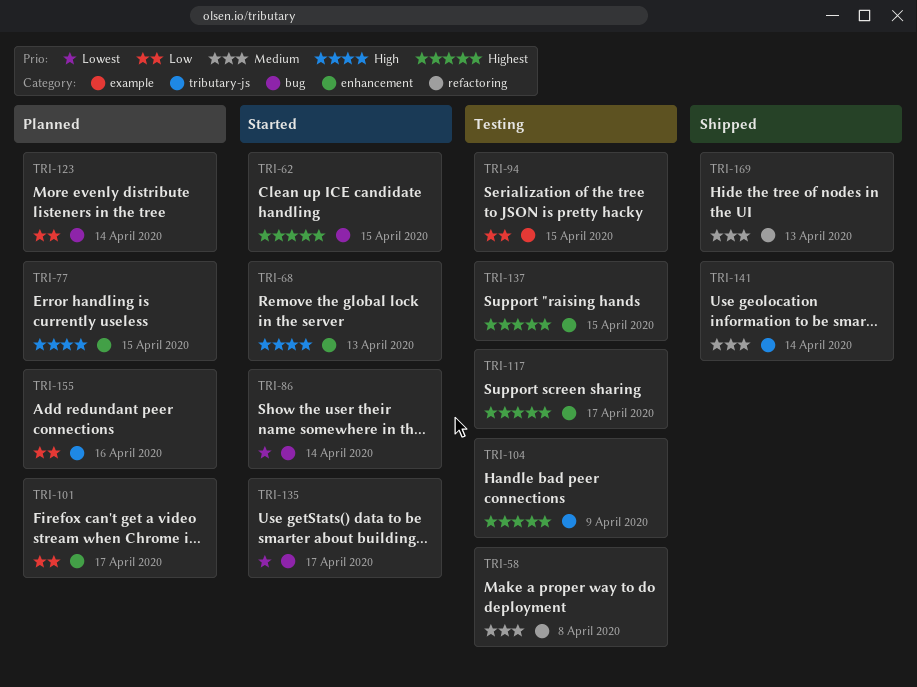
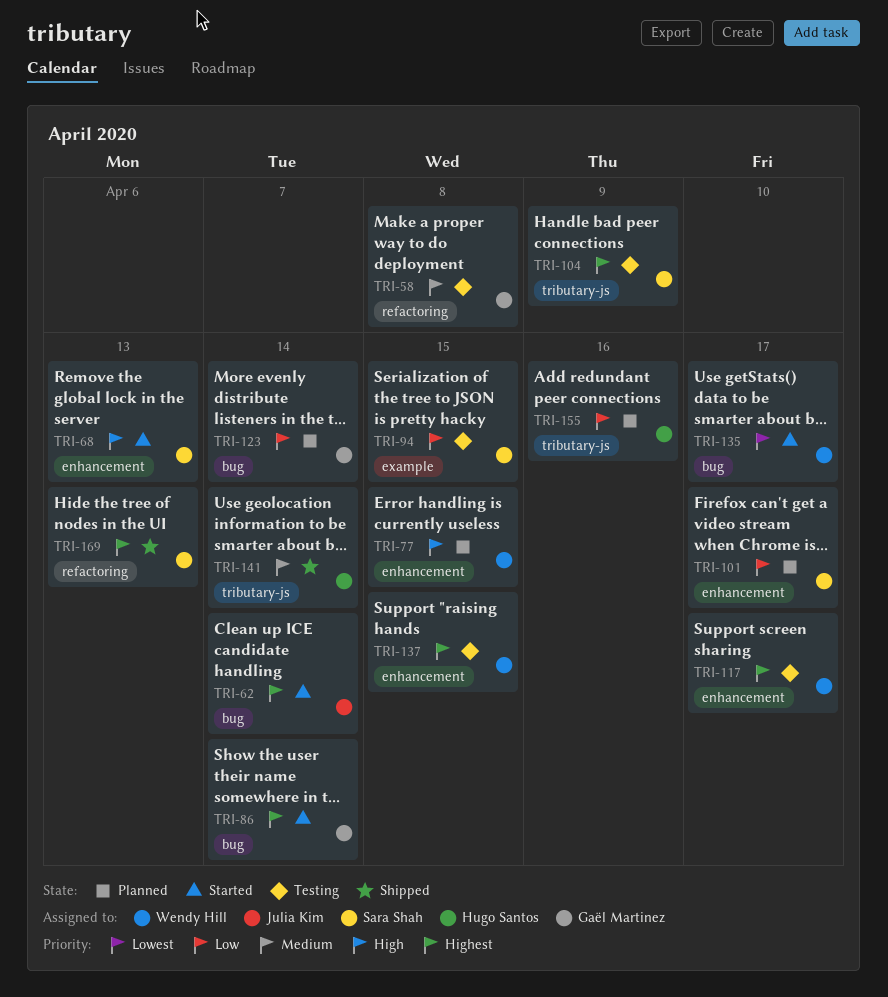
TRI-62, due: Apr 15 -> Apr 14
TRI-86, priority: Lowest -> Highest
TRI-169, priority: Medium -> Highest

